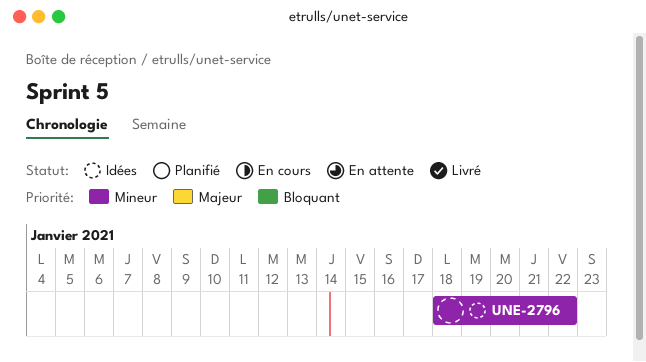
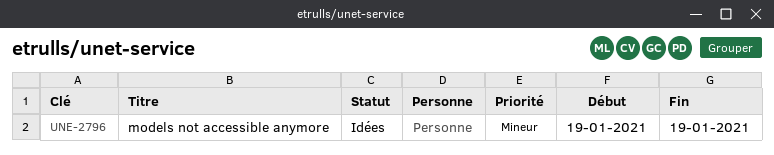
UNE-2796, start: Jan 18 -> Jan 19
UNE-2796, due: Jan 22 -> Jan 19

